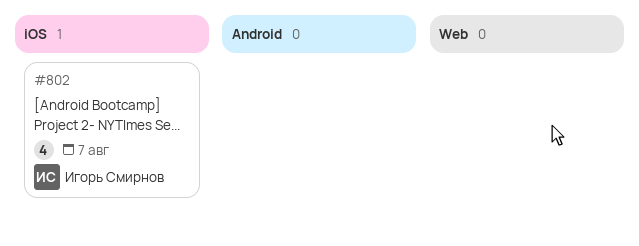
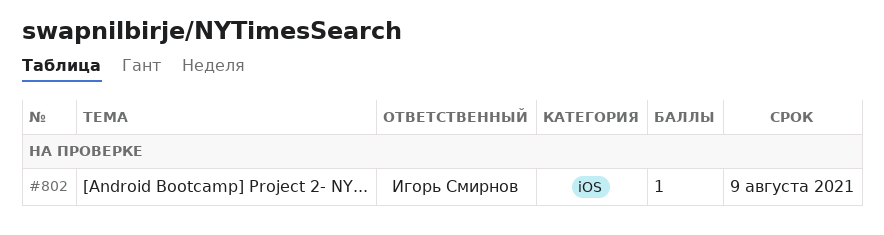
#802, estimate: 4 -> 1
#802, due: Aug 7 -> Aug 9

